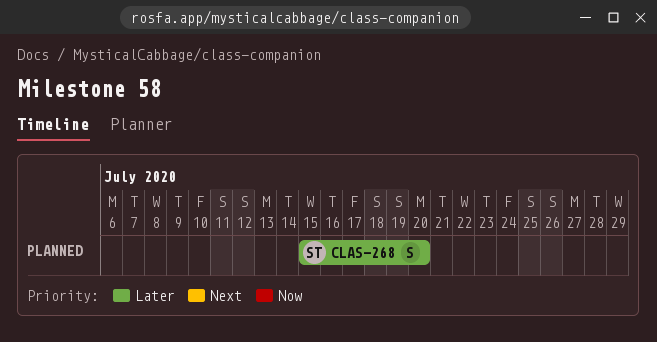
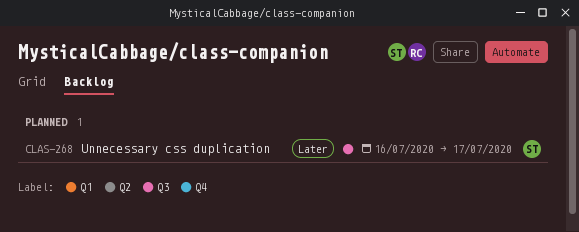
CLAS-268, start: Jul 15 -> Jul 16
CLAS-268, due: Jul 20 -> Jul 17

